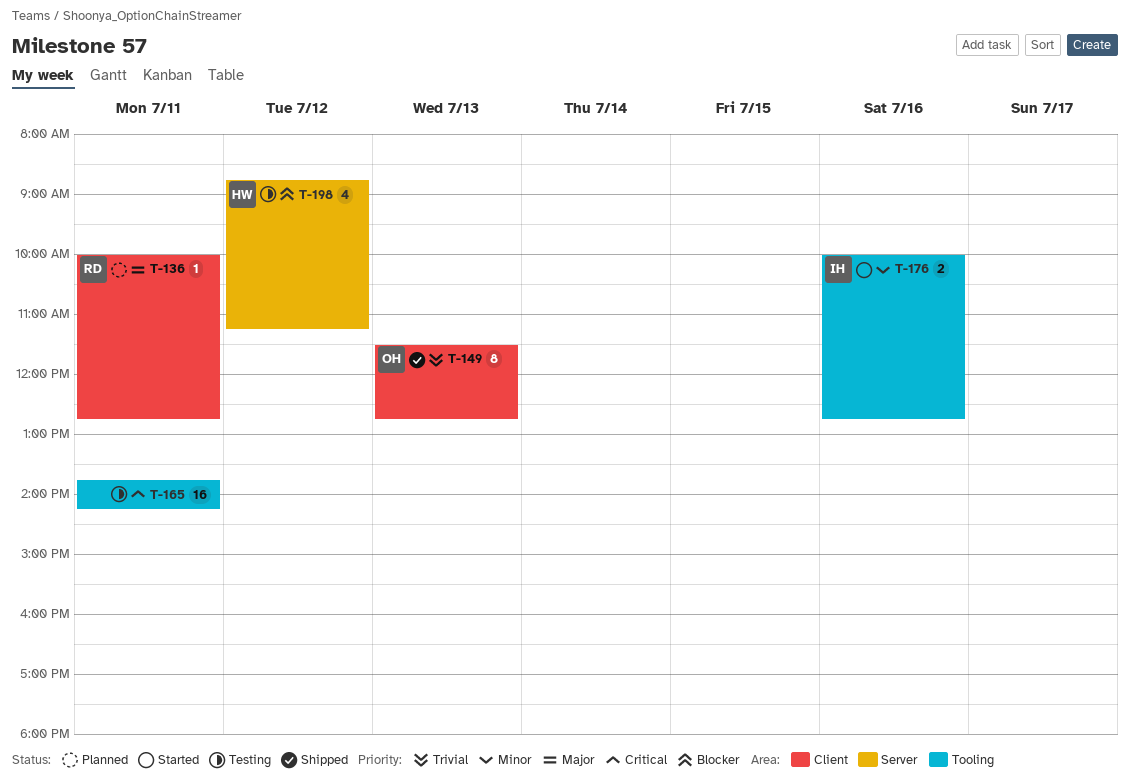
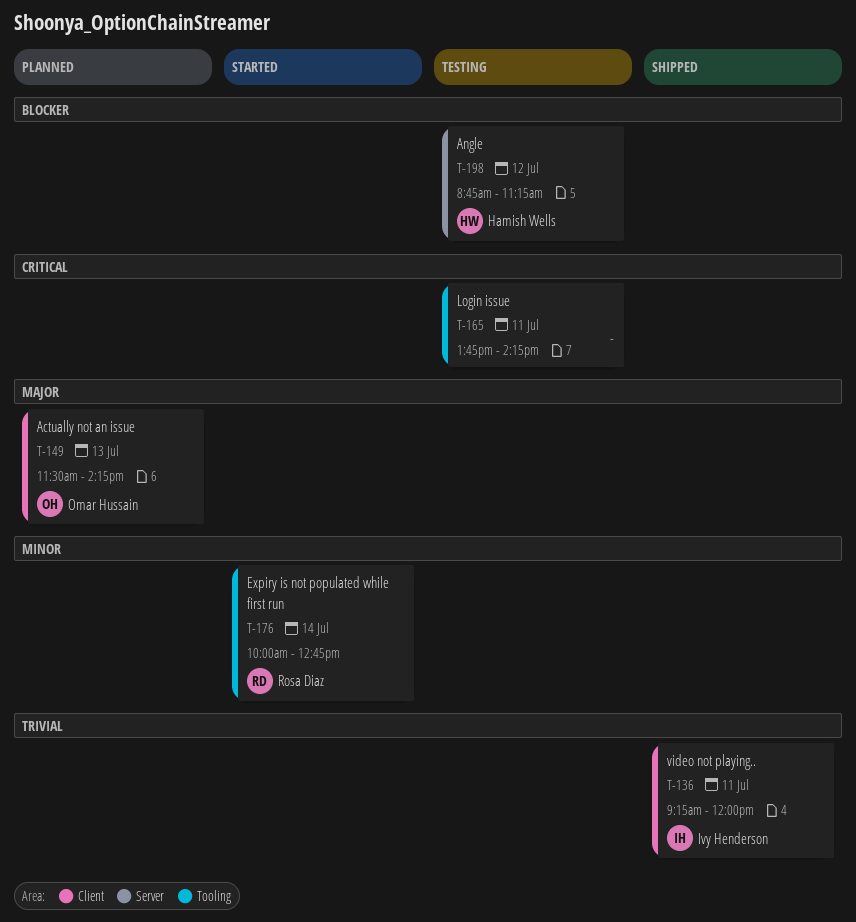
T-136, status: Planned -> Shipped
T-136, owner: Rosa Diaz -> Ivy Henderson
T-136, priority: Major -> Trivial
T-136, begins: 10:00 -> 09:15
T-136, ends: 12:45 -> 12:00
T-149, status: Shipped -> Planned
T-149, priority: Trivial -> Major
T-149, ends: 12:45 -> 14:15
T-176, owner: Ivy Henderson -> Rosa Diaz
T-176, day: Jul 16 -> Jul 14

